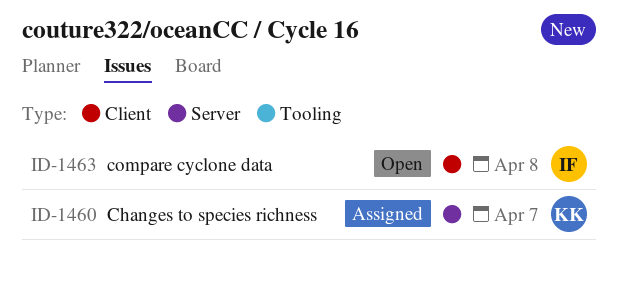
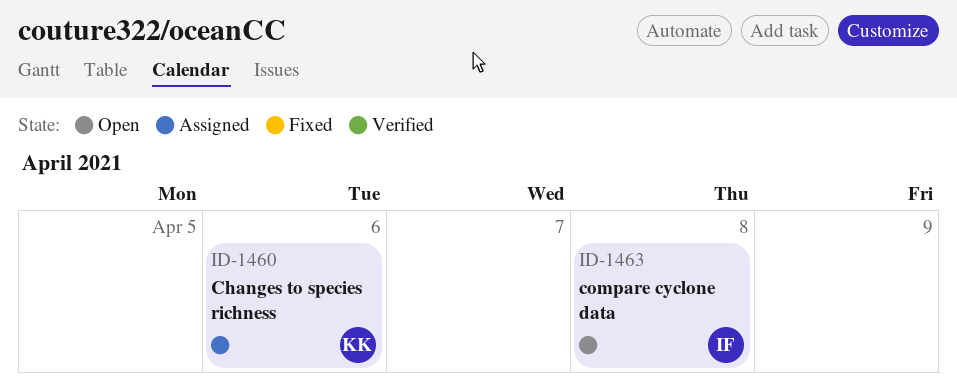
ID-1460, due: Apr 7 -> Apr 6

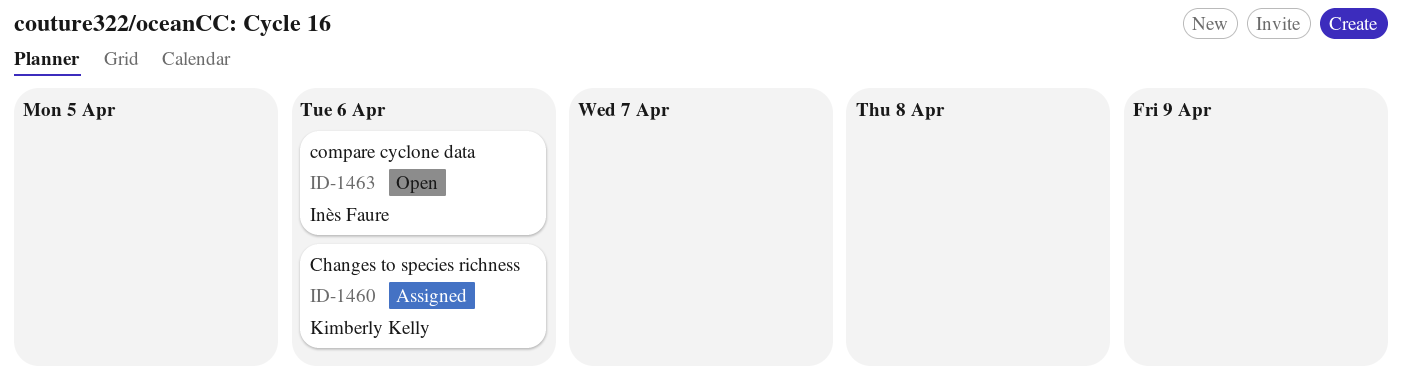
ID-1463, due: Apr 8 -> Apr 6

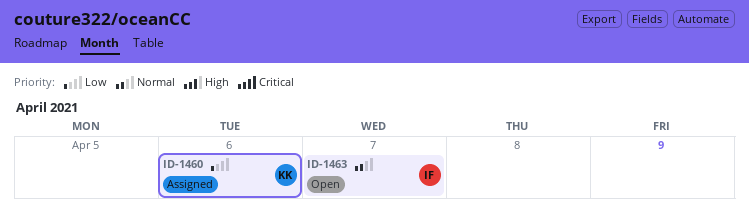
ID-1463, due: Apr 6 -> Apr 7

